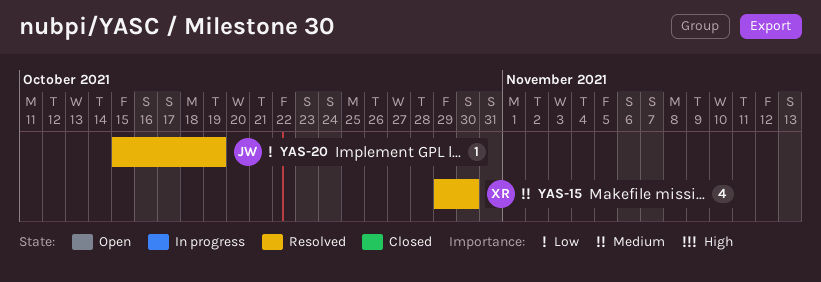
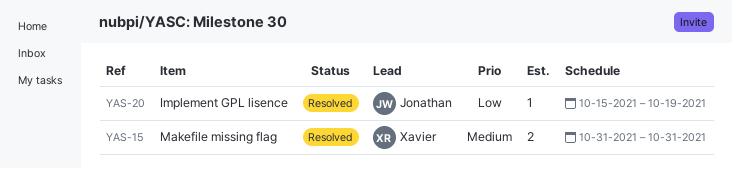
YAS-15, estimate: 4 -> 2
YAS-15, start: Oct 29 -> Oct 31
YAS-15, due: Oct 30 -> Oct 31

